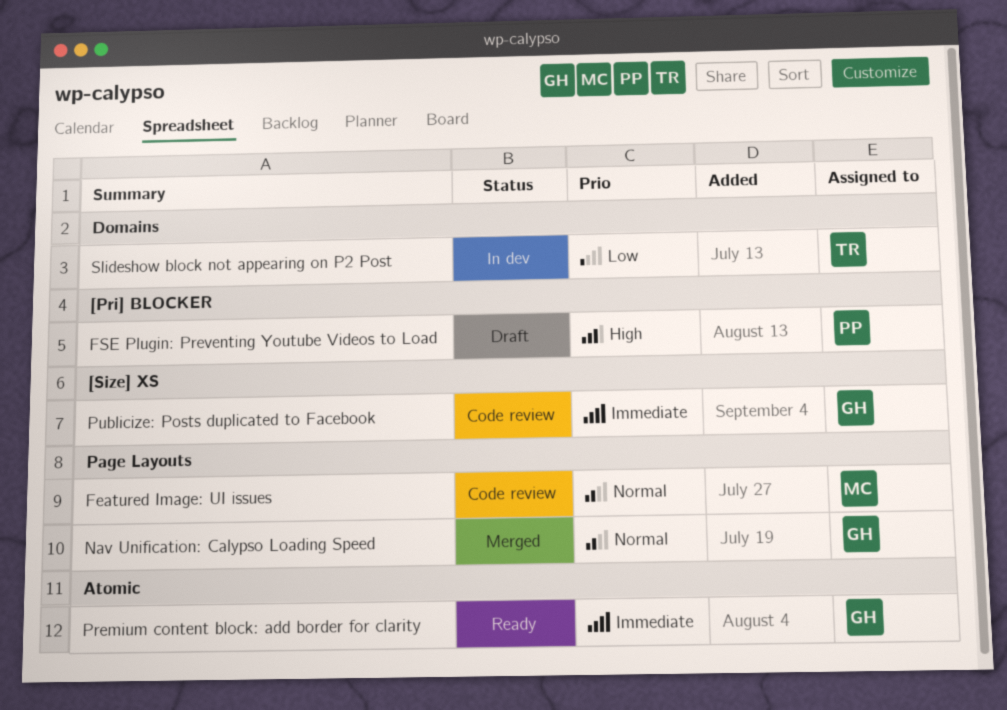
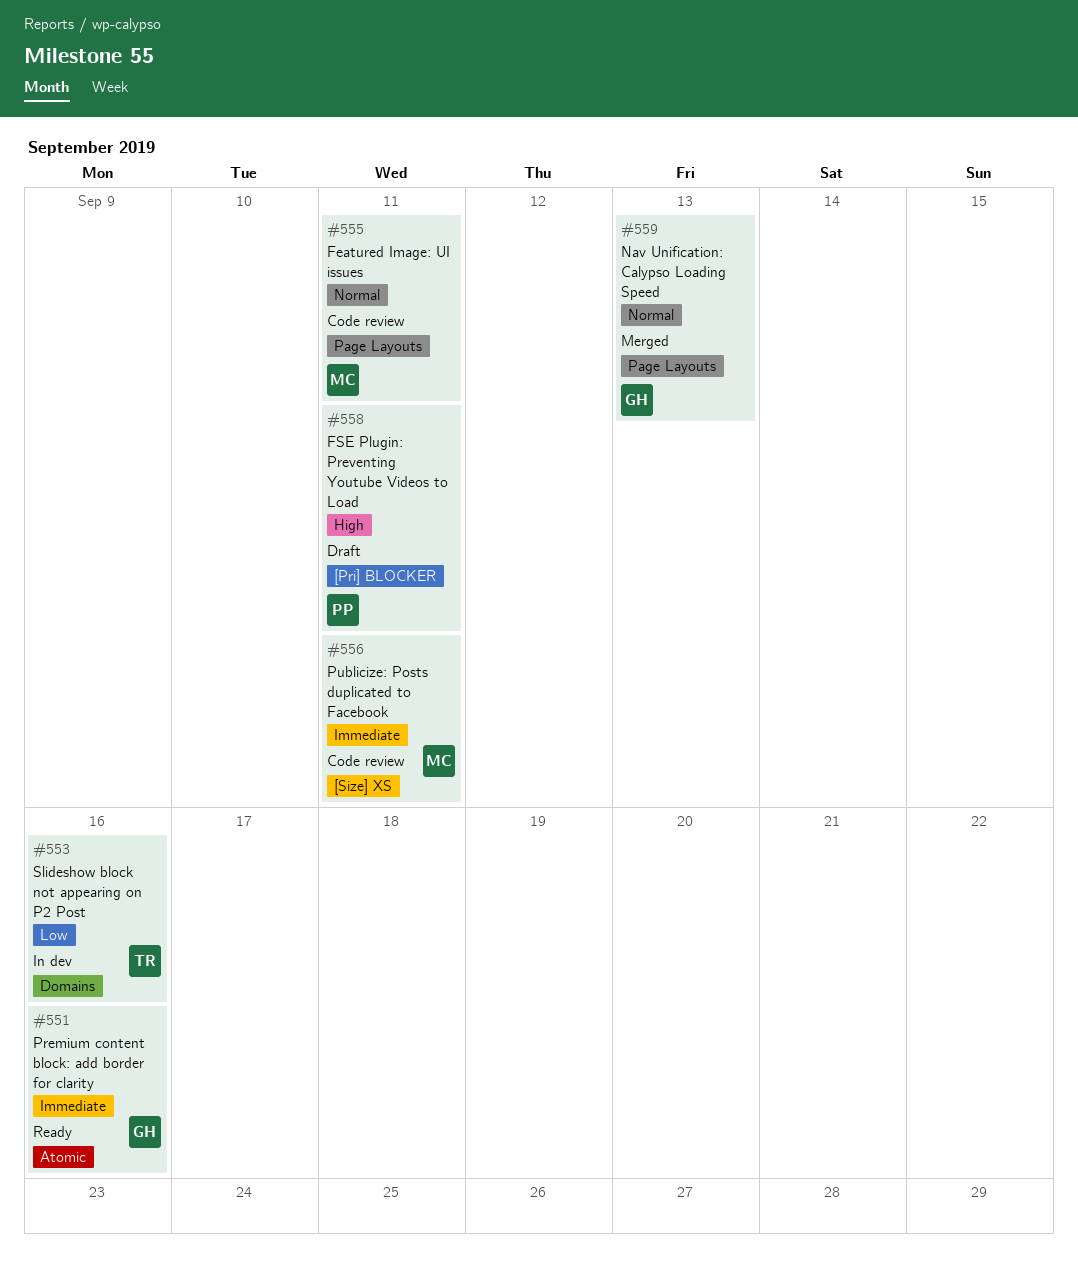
Publicize: Posts duplicated to Facebook, owner: GH -> MC

